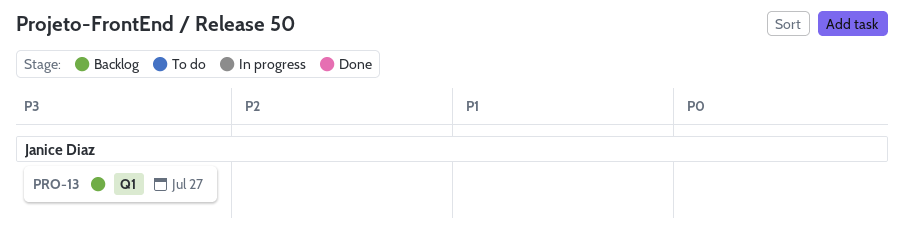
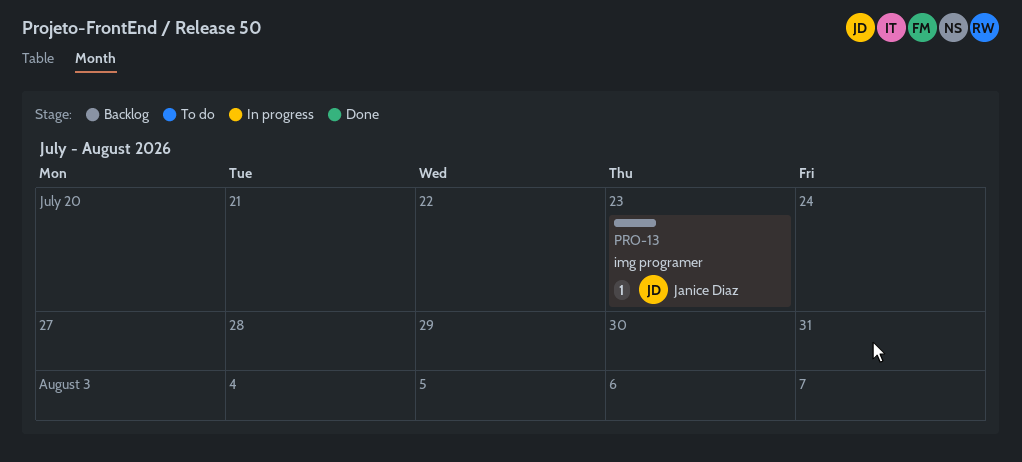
PRO-13, due: Jul 27 -> Jul 23

